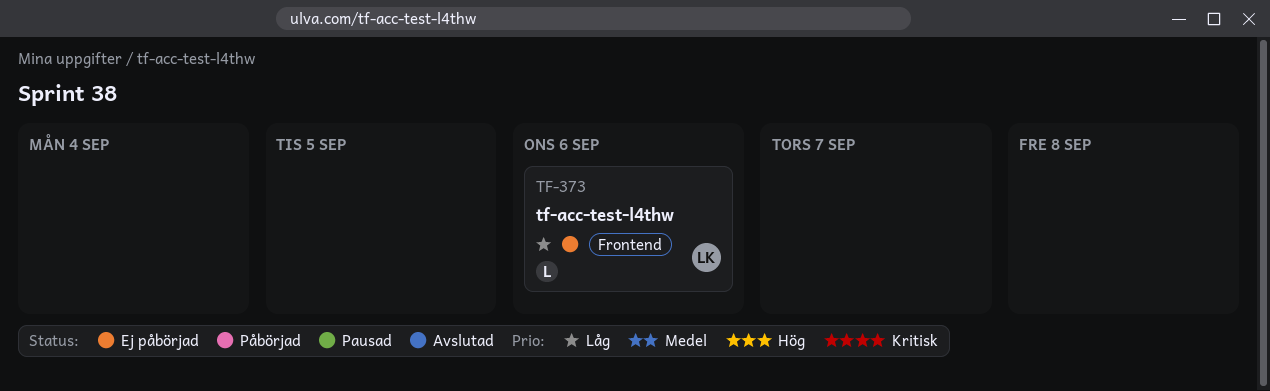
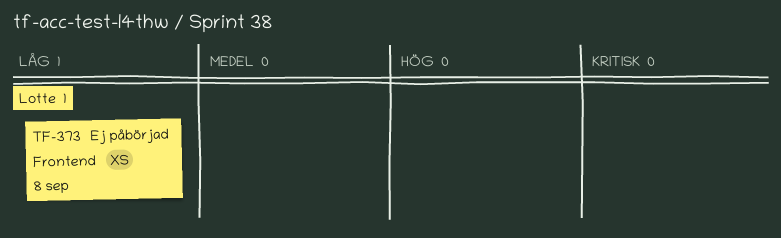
TF-373, estimate: L -> XS
TF-373, due: Sep 6 -> Sep 8

